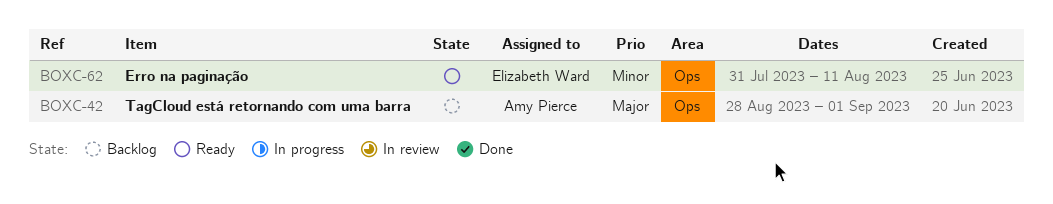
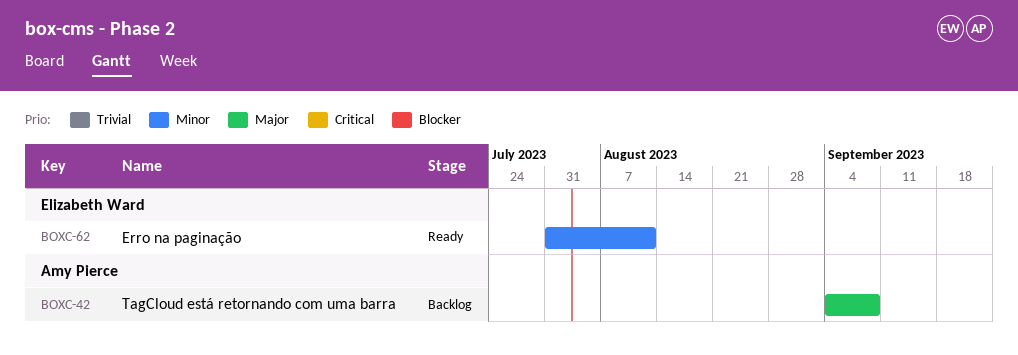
BOXC-42, start: Aug 28 -> Sep 4
BOXC-42, due: Sep 1 -> Sep 8

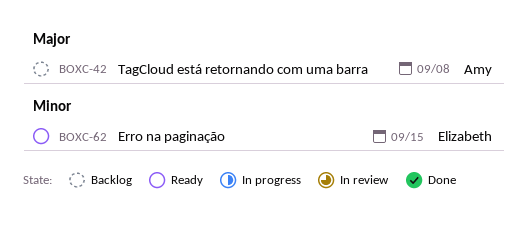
BOXC-62, due: Aug 11 -> Sep 15

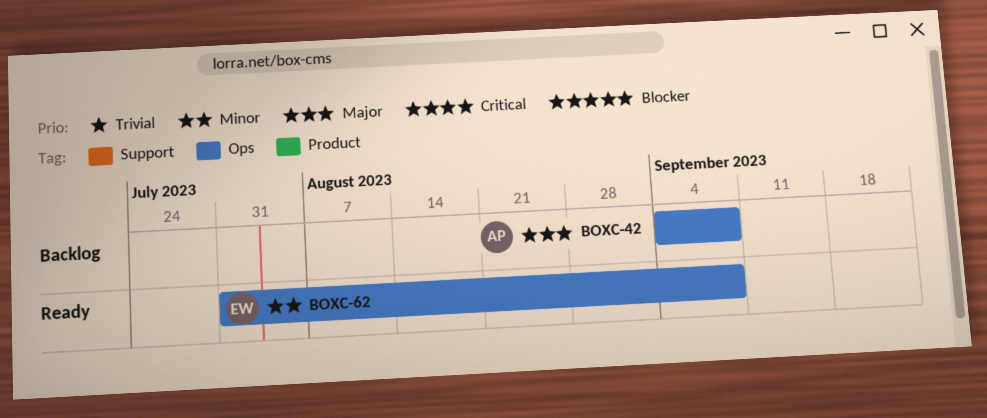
BOXC-62, due: Sep 15 -> Sep 8

